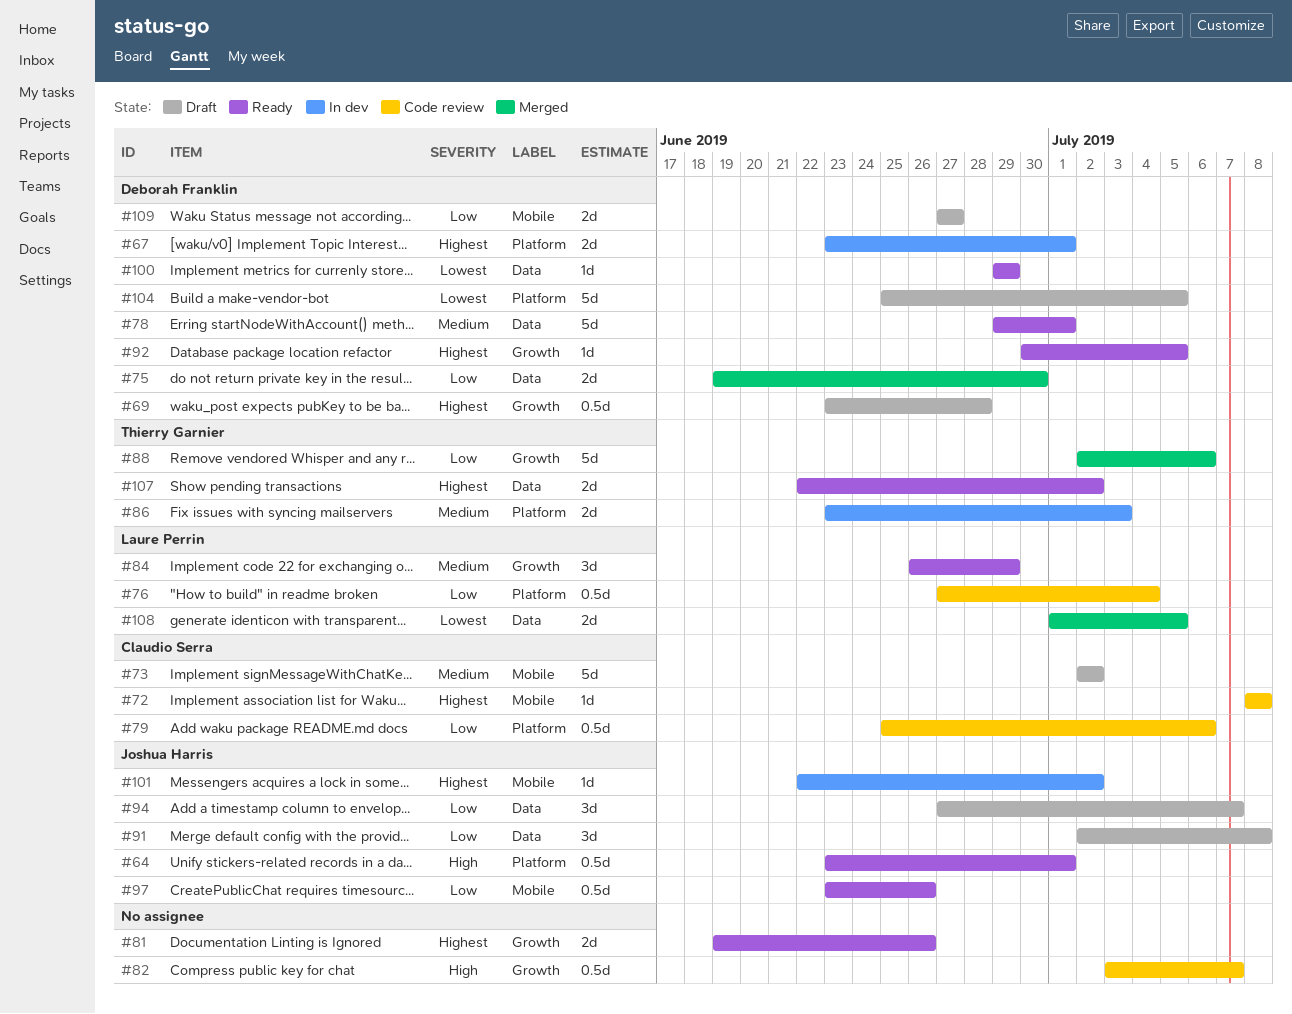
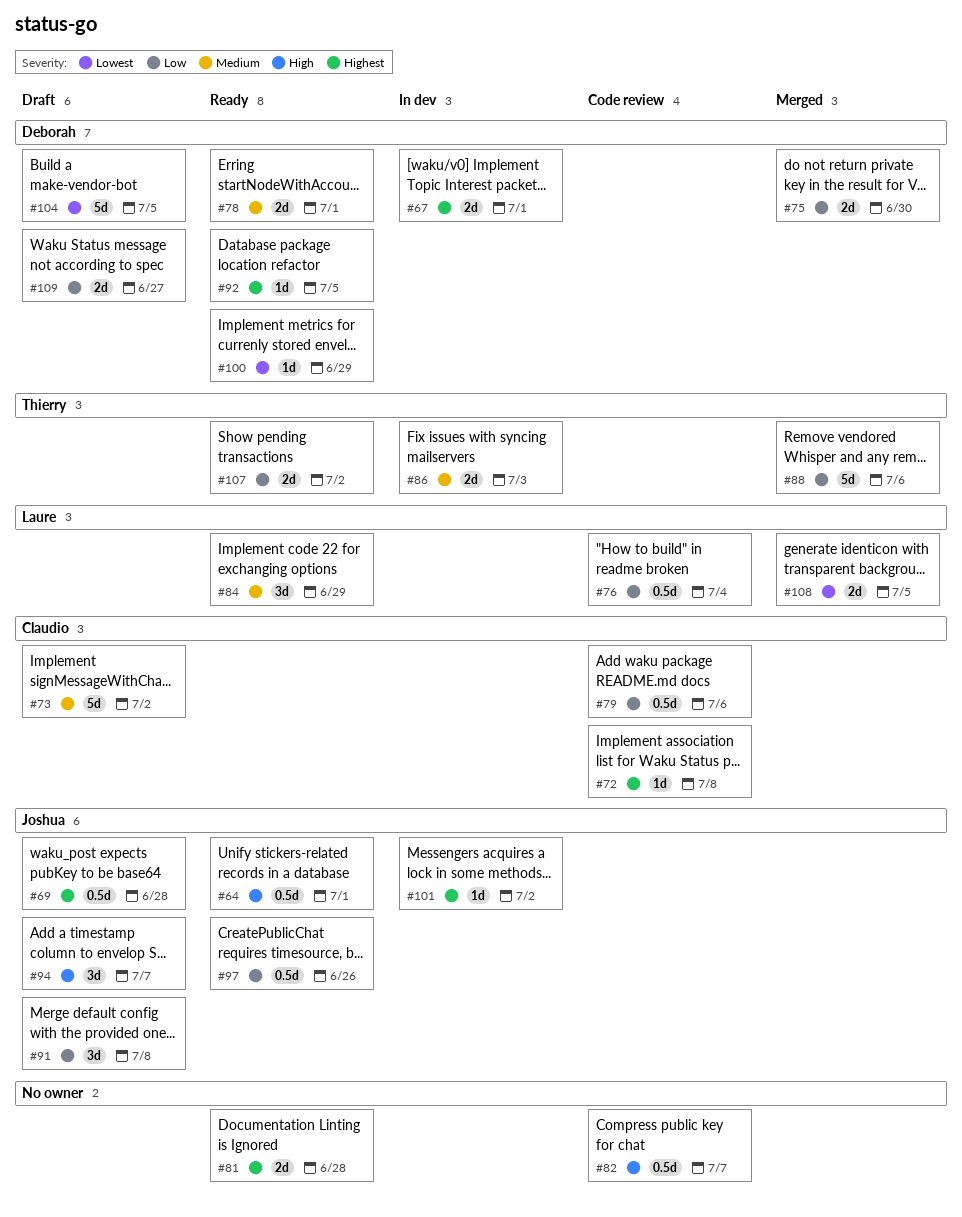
#69, owner: Deborah Franklin -> Joshua Harris
#78, estimate: 5d -> 2d
#81, due: Jun 26 -> Jun 28
#94, priority: Low -> High
#107, priority: Highest -> Low

